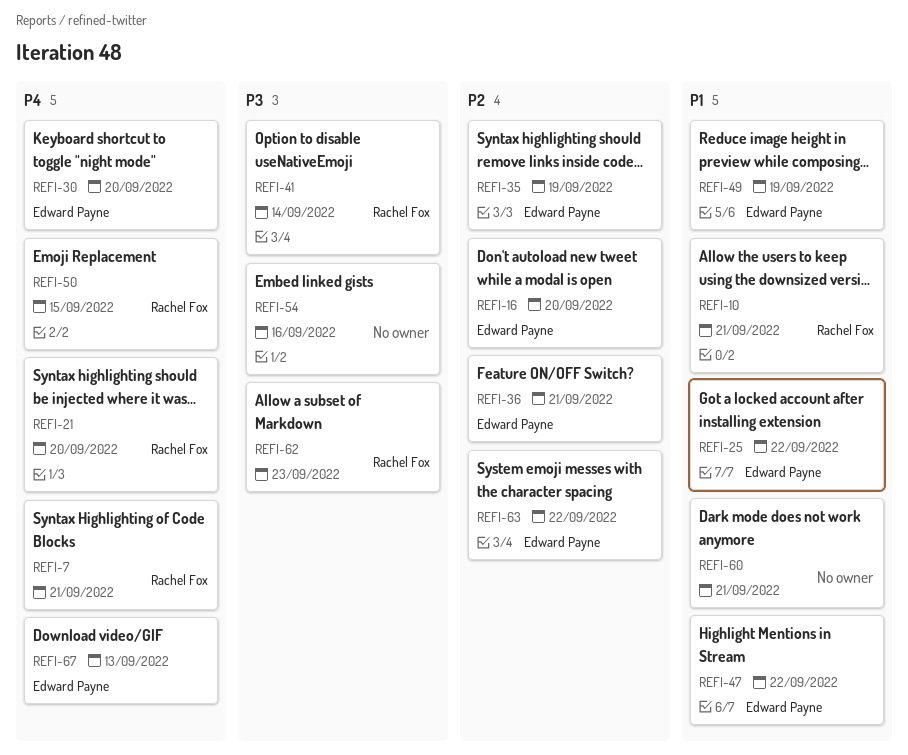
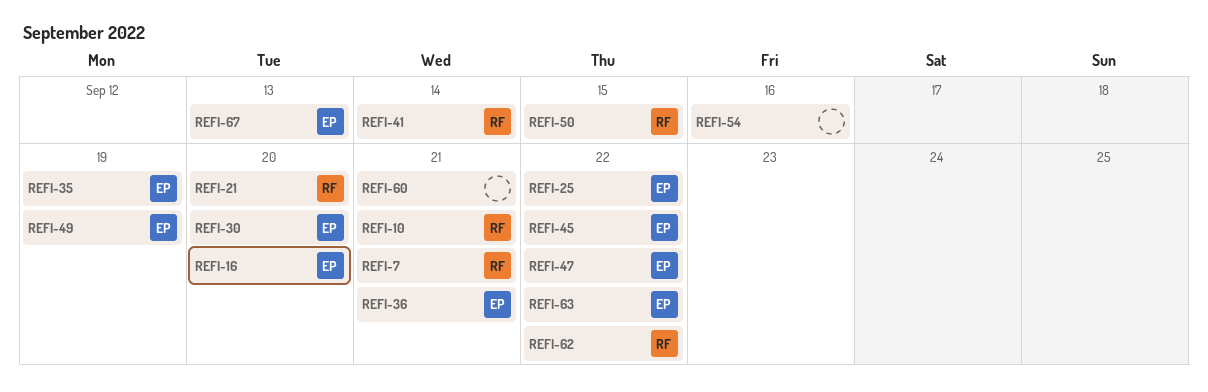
REFI-45: none -> present
REFI-62, due: Sep 23 -> Sep 22

